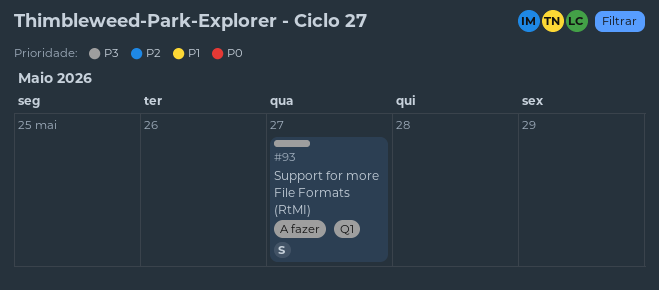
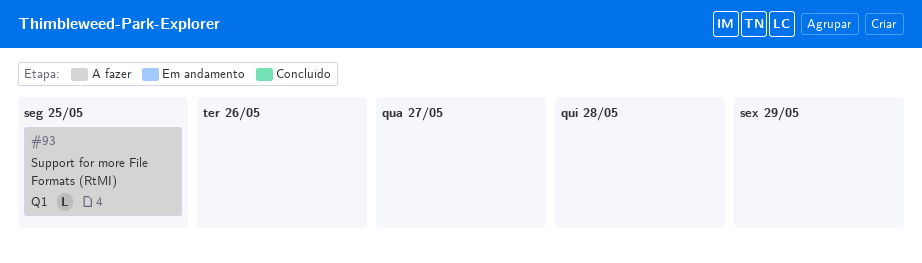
#93, estimate: S -> L
#93, due: May 27 -> May 25

